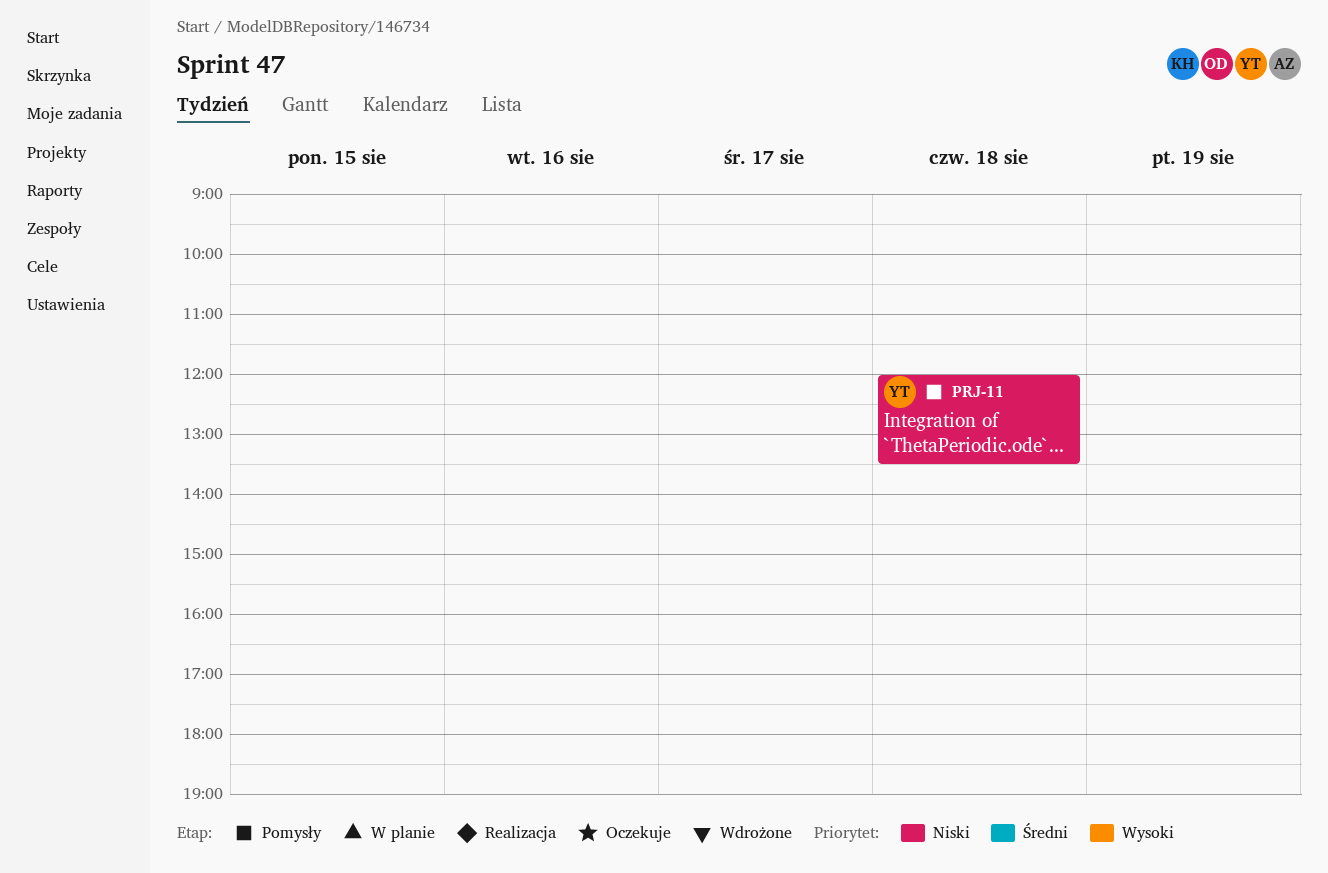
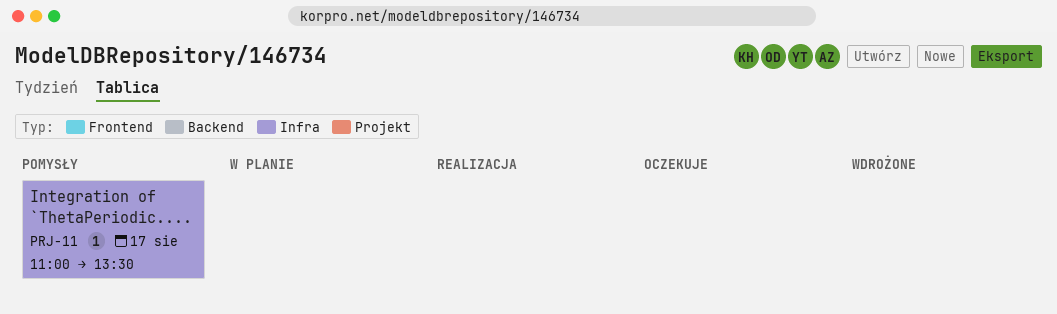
PRJ-11, day: Aug 18 -> Aug 17
PRJ-11, begins: 12:00 -> 11:00

